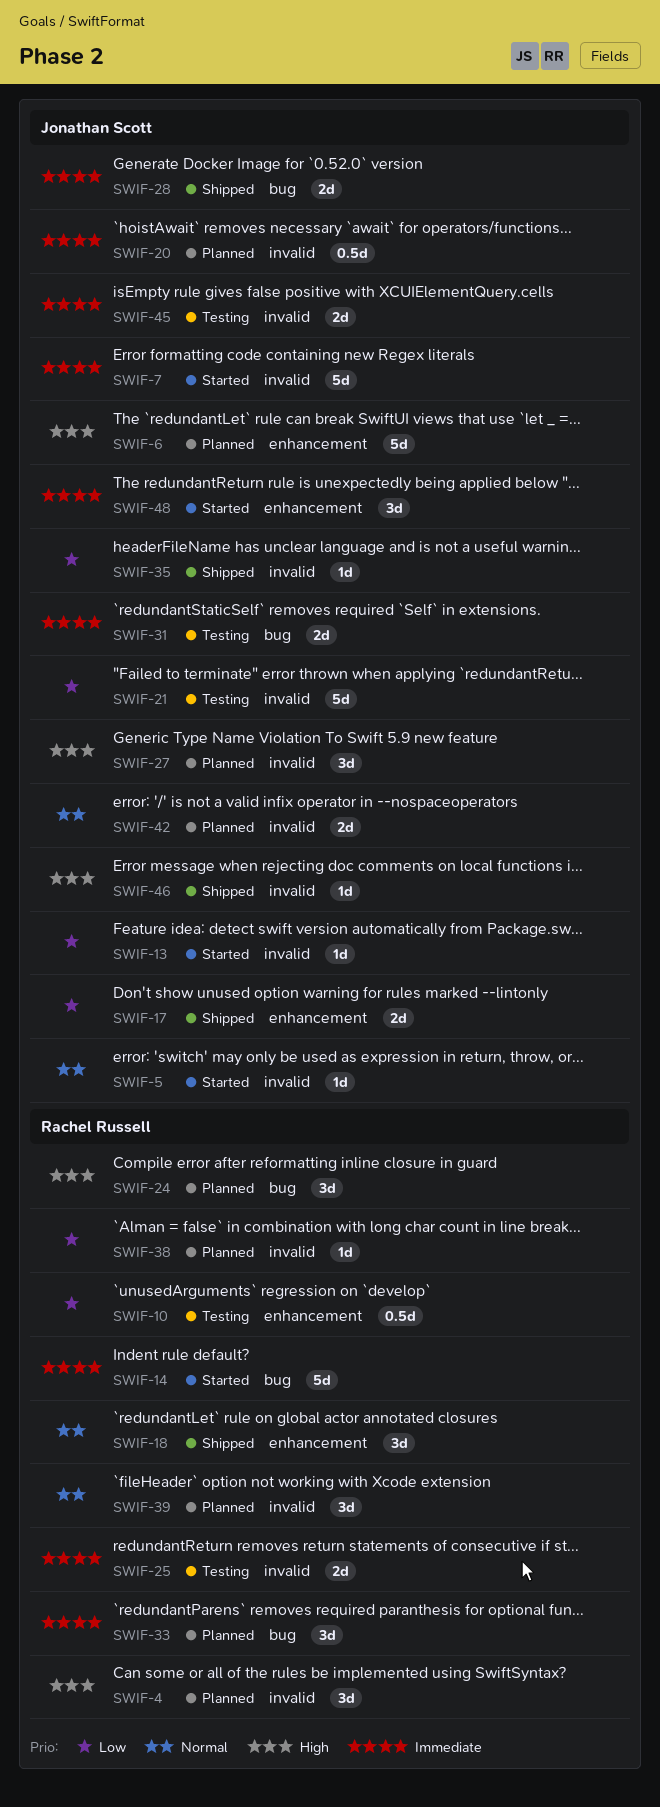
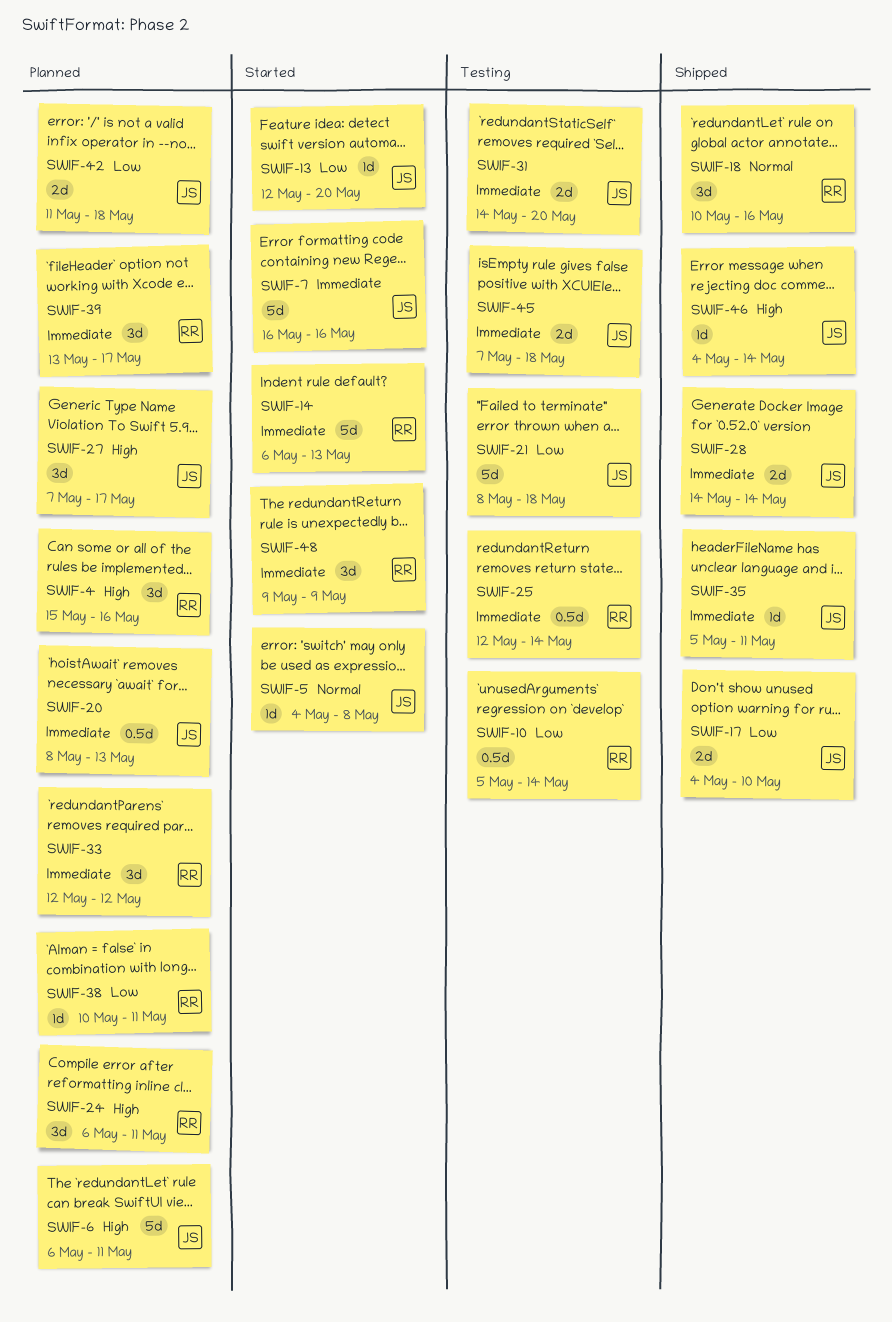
SWIF-25, estimate: 2d -> 0.5d
SWIF-35, priority: Low -> Immediate
SWIF-39, priority: Normal -> Immediate
SWIF-42, priority: Normal -> Low
SWIF-48, owner: Jonathan Scott -> Rachel Russell

